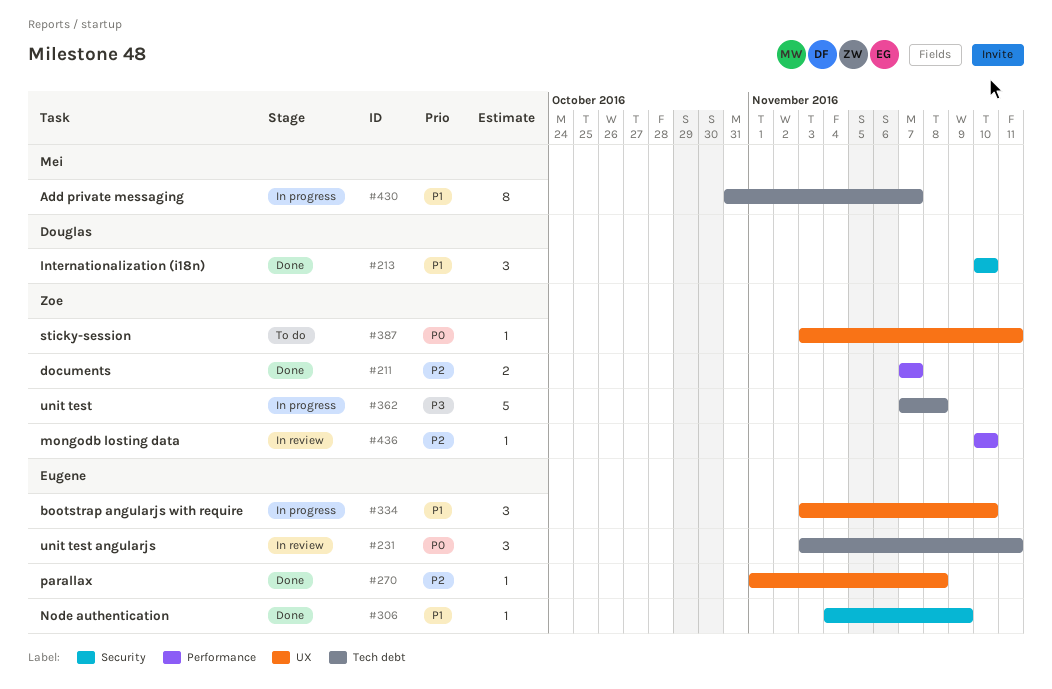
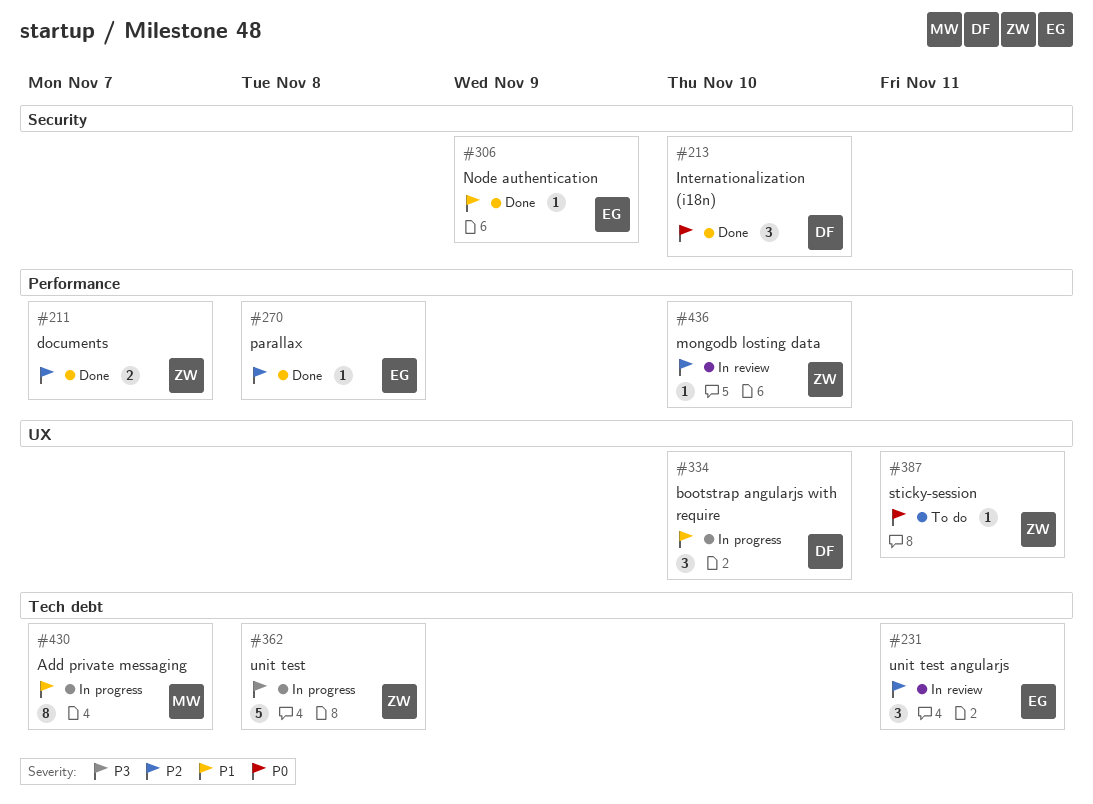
#213, priority: P1 -> P0
#231, priority: P0 -> P2
#270, label: UX -> Performance
#334, owner: Eugene -> Douglas

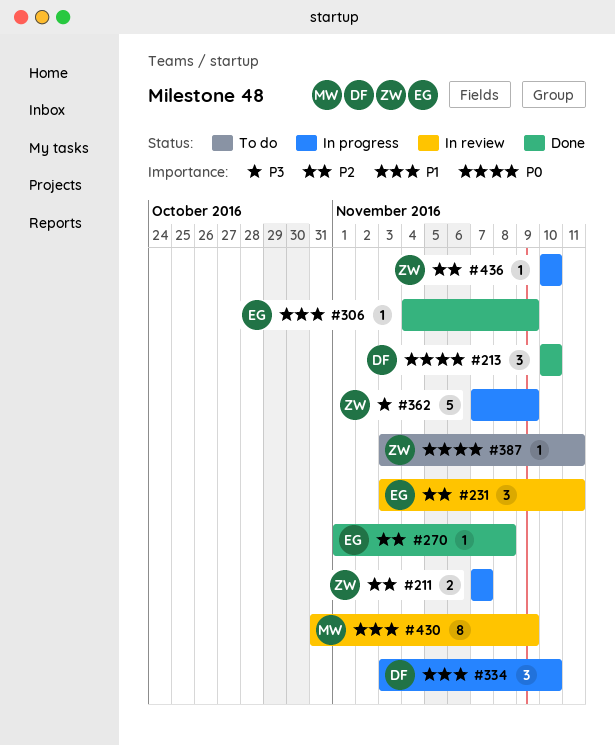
#211, status: Done -> In progress
#362, due: Nov 8 -> Nov 9
#430, status: In progress -> In review
#430, due: Nov 7 -> Nov 9
#436, status: In review -> In progress

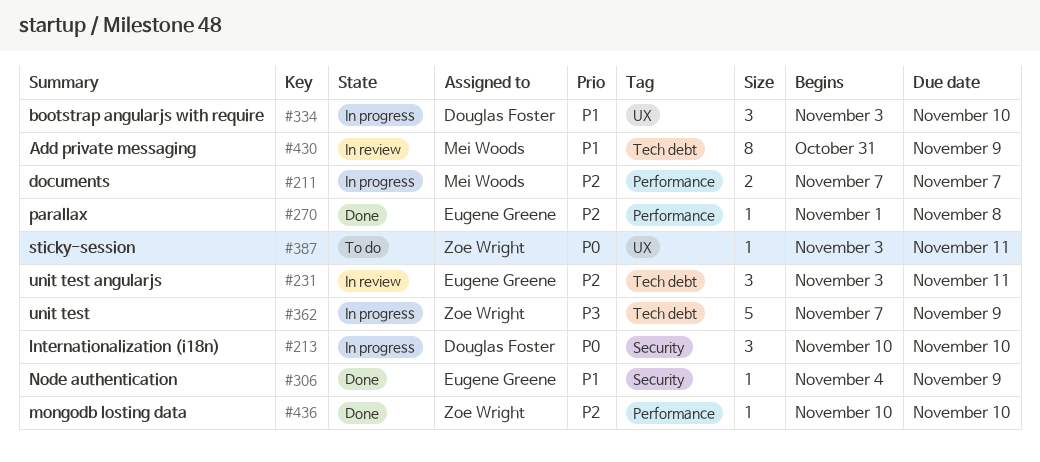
#211, owner: Zoe Wright -> Mei Woods
#213, status: Done -> In progress
#436, status: In progress -> Done

